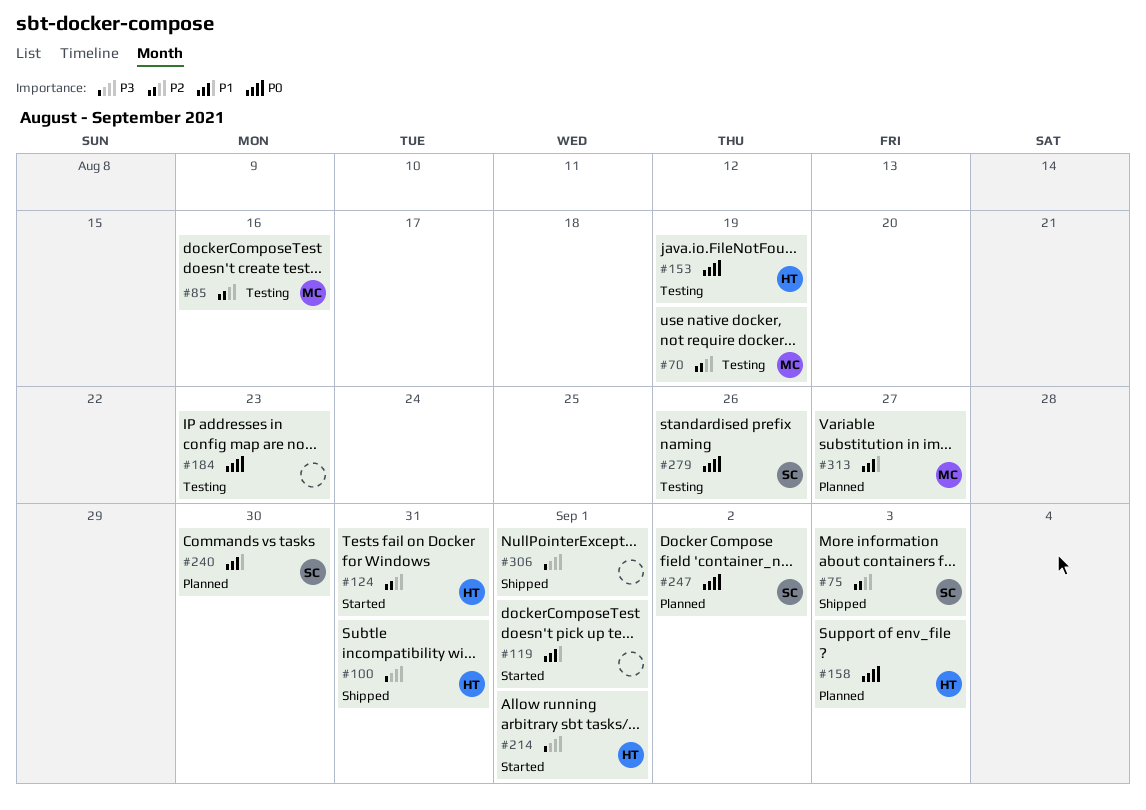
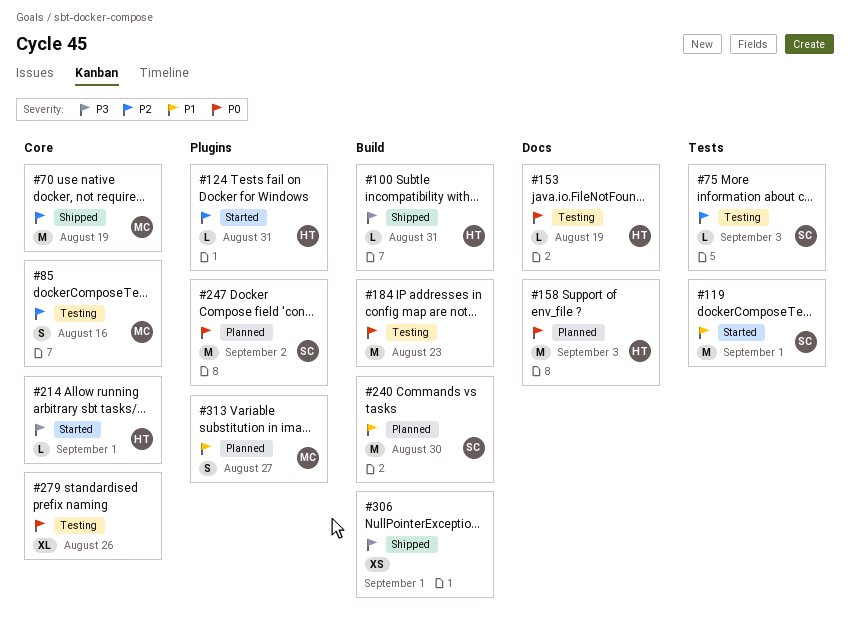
#70, status: Testing -> Shipped
#75, status: Shipped -> Testing
#119, owner: none -> SC
#279, owner: SC -> none

